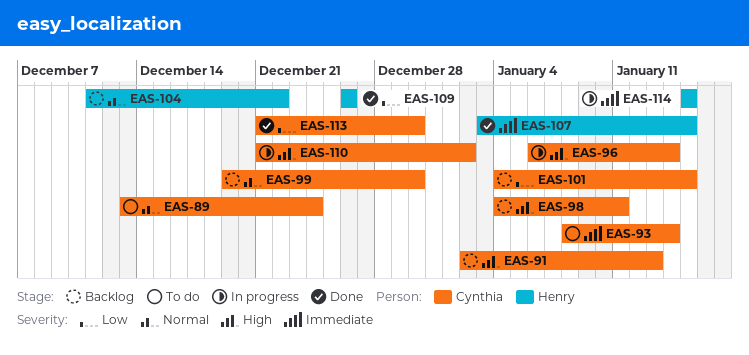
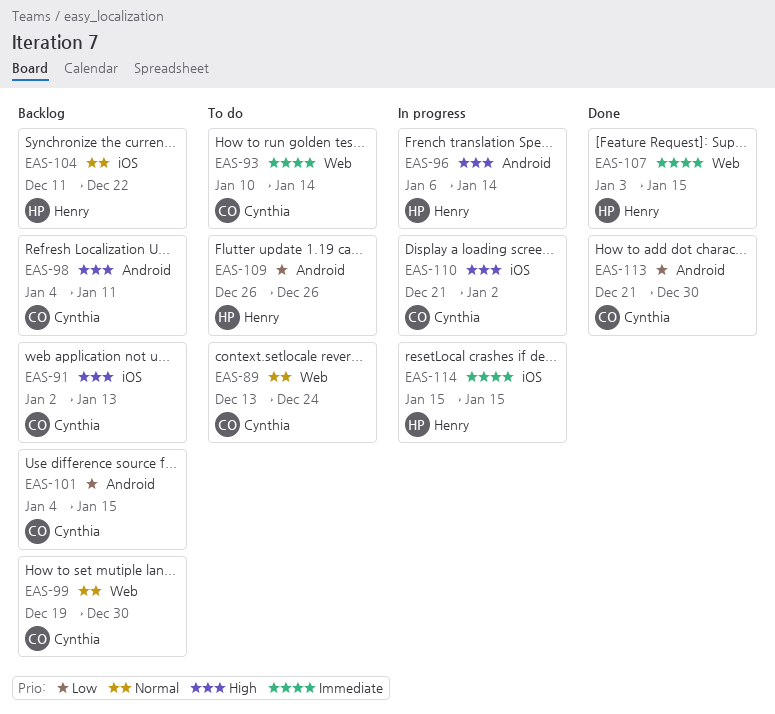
EAS-93, start: Jan 8 -> Jan 10
EAS-96, owner: Cynthia -> Henry
EAS-109, status: Done -> To do

